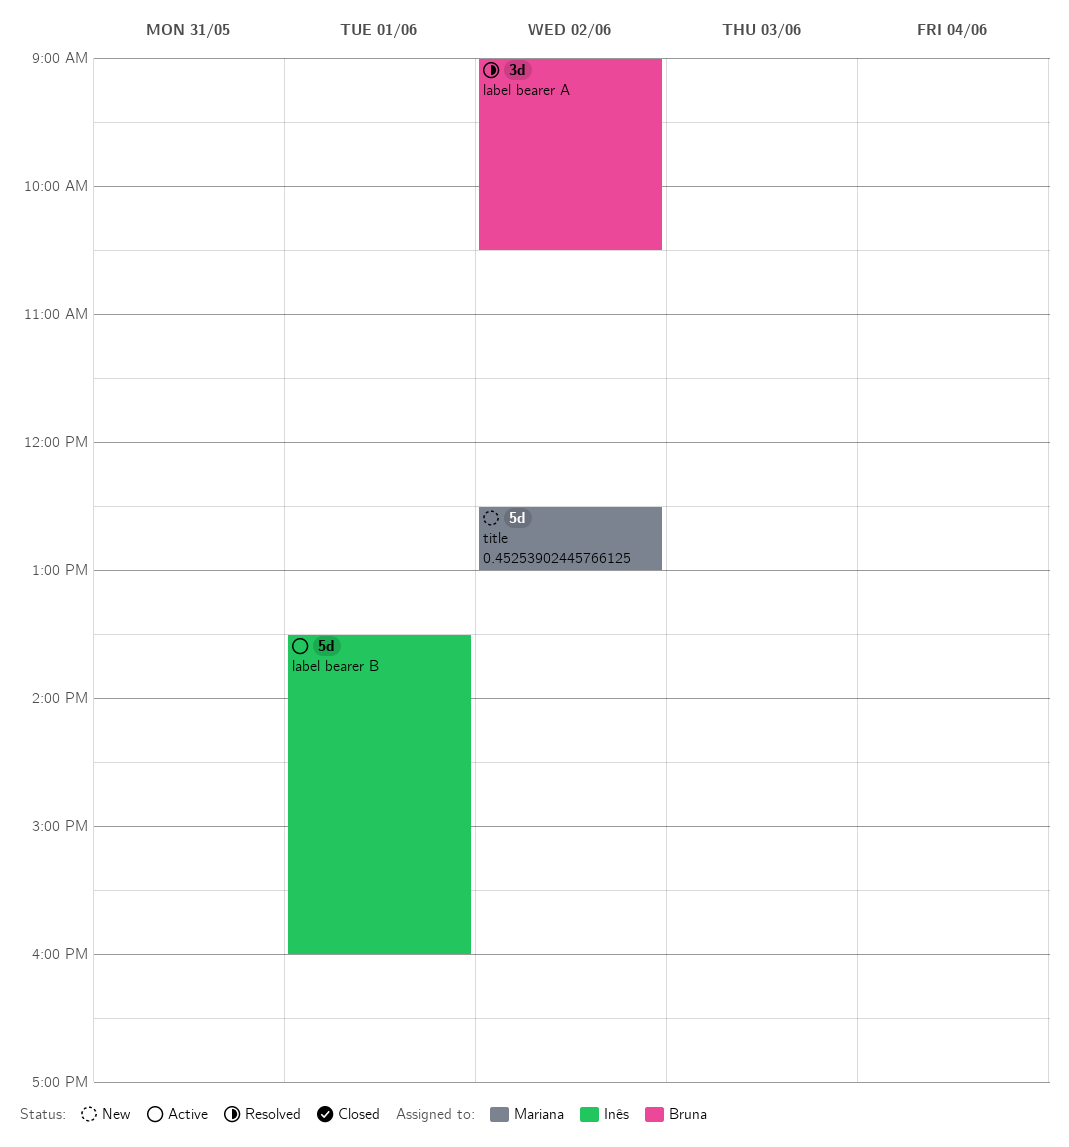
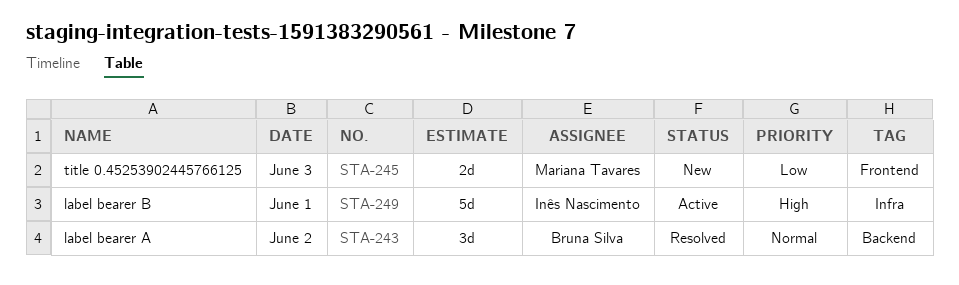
title 0.45253902445766125, estimate: 5d -> 2d
title 0.45253902445766125, day: Jun 2 -> Jun 3

